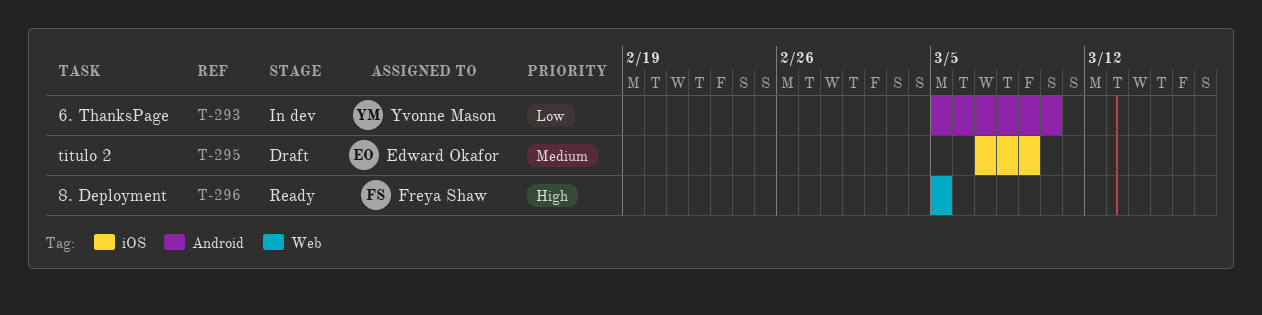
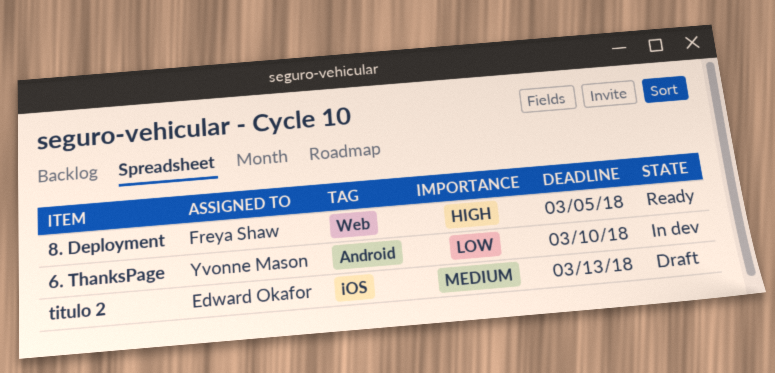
titulo 2, due: Mar 9 -> Mar 13

